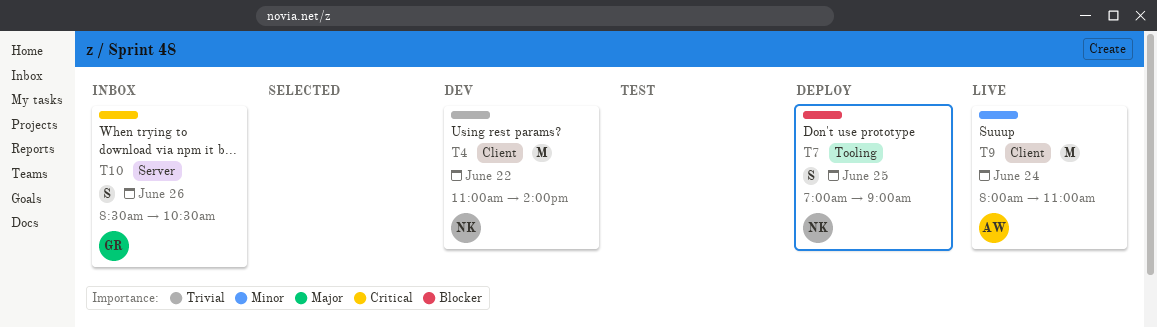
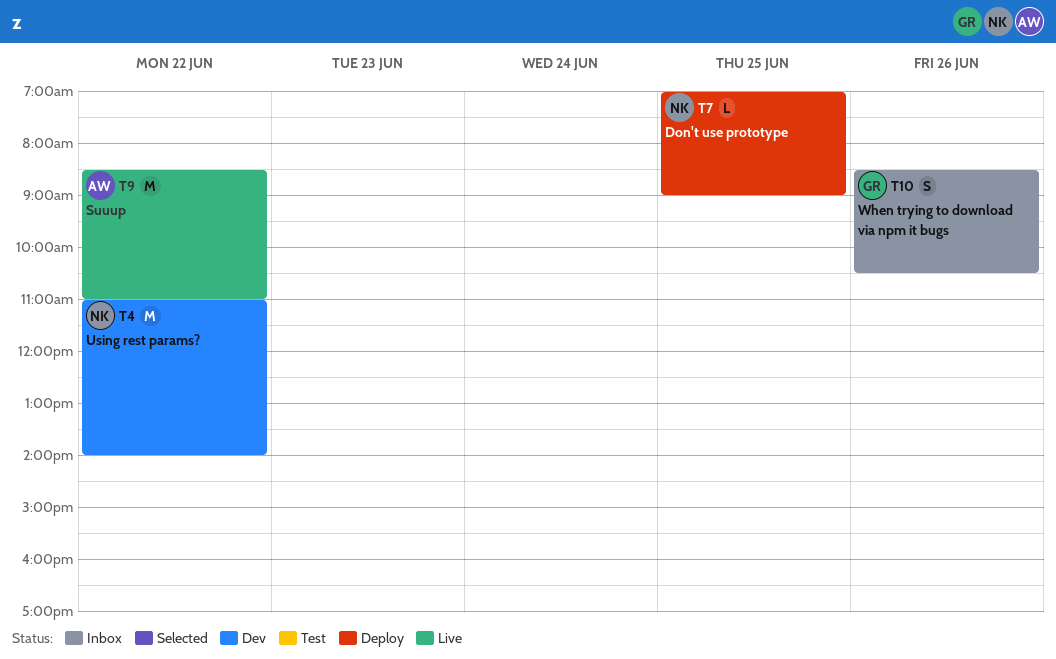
T7, estimate: S -> L
T9, day: Jun 24 -> Jun 22
T9, begins: 08:00 -> 08:30

